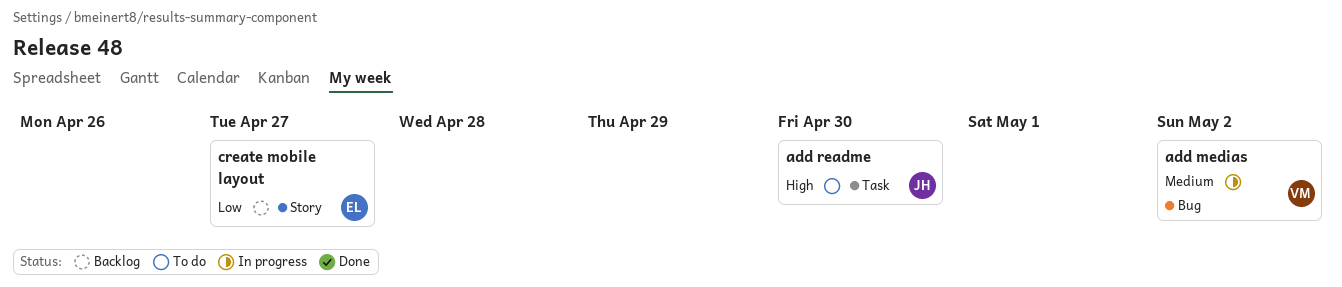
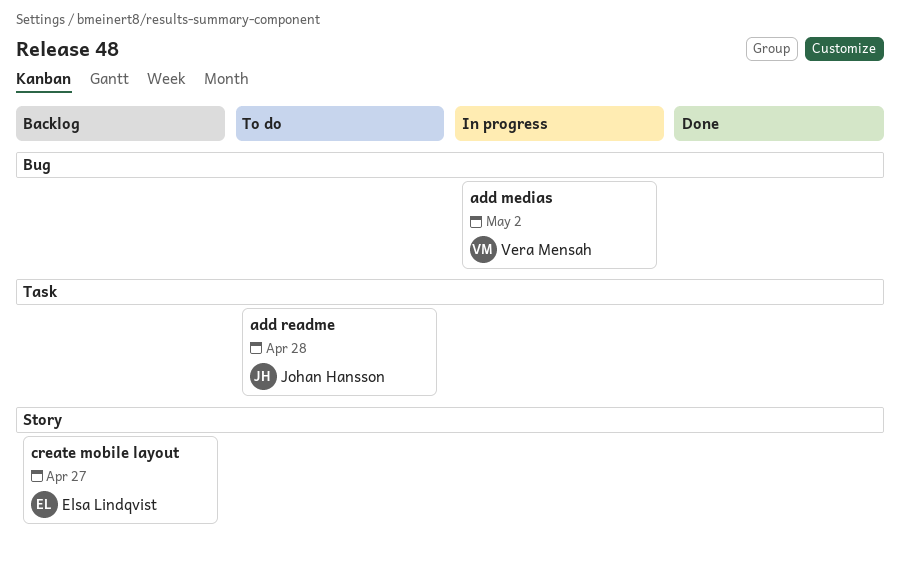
add readme, due: Apr 30 -> Apr 28

